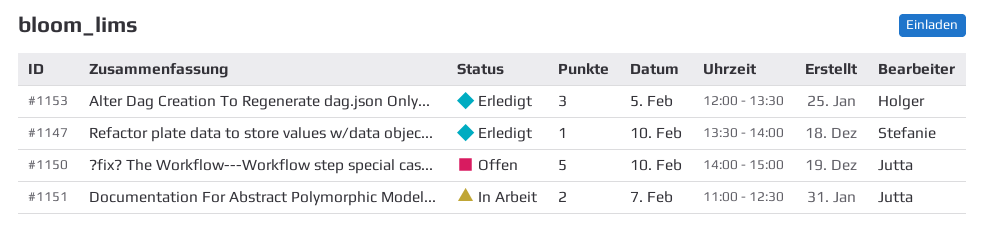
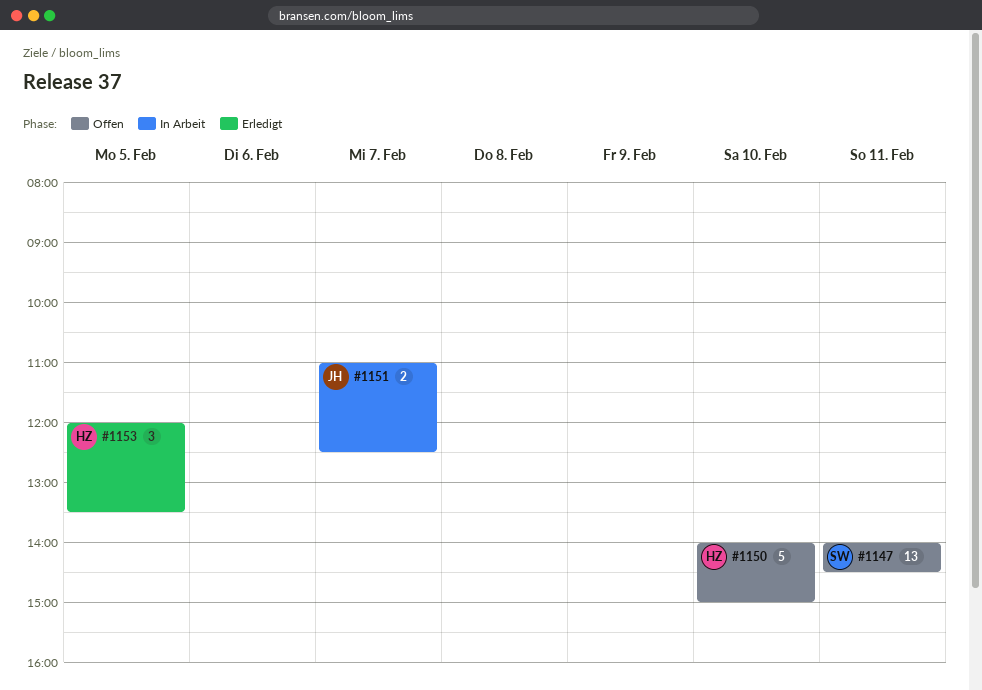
#1147, status: Erledigt -> Offen
#1147, estimate: 1 -> 13
#1147, day: Feb 10 -> Feb 11
#1147, begins: 13:30 -> 14:00
#1147, ends: 14:00 -> 14:30
#1150, owner: Jutta -> Holger

